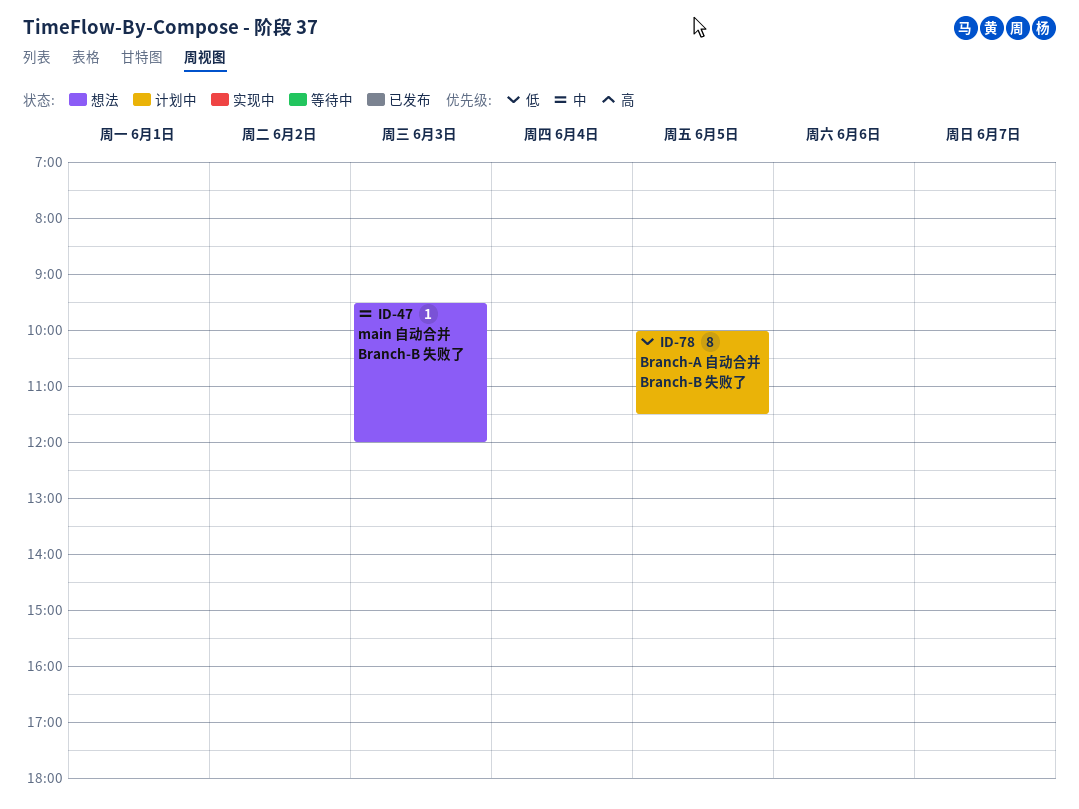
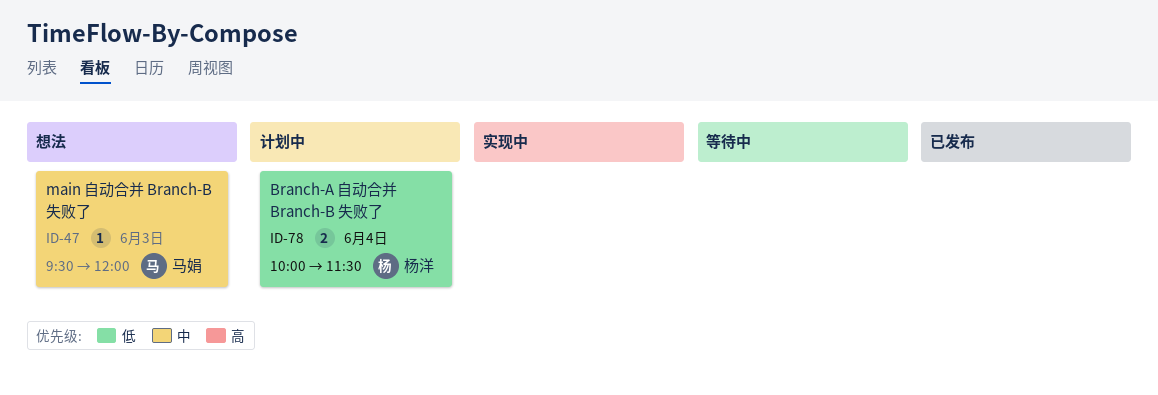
ID-78, estimate: 8 -> 2
ID-78, day: Jun 5 -> Jun 4

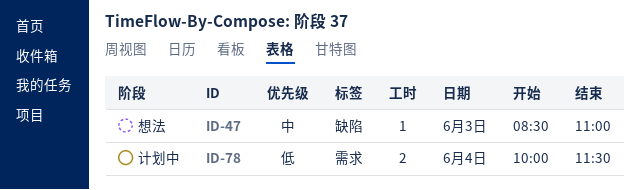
ID-47, begins: 09:30 -> 08:30
ID-47, ends: 12:00 -> 11:00

